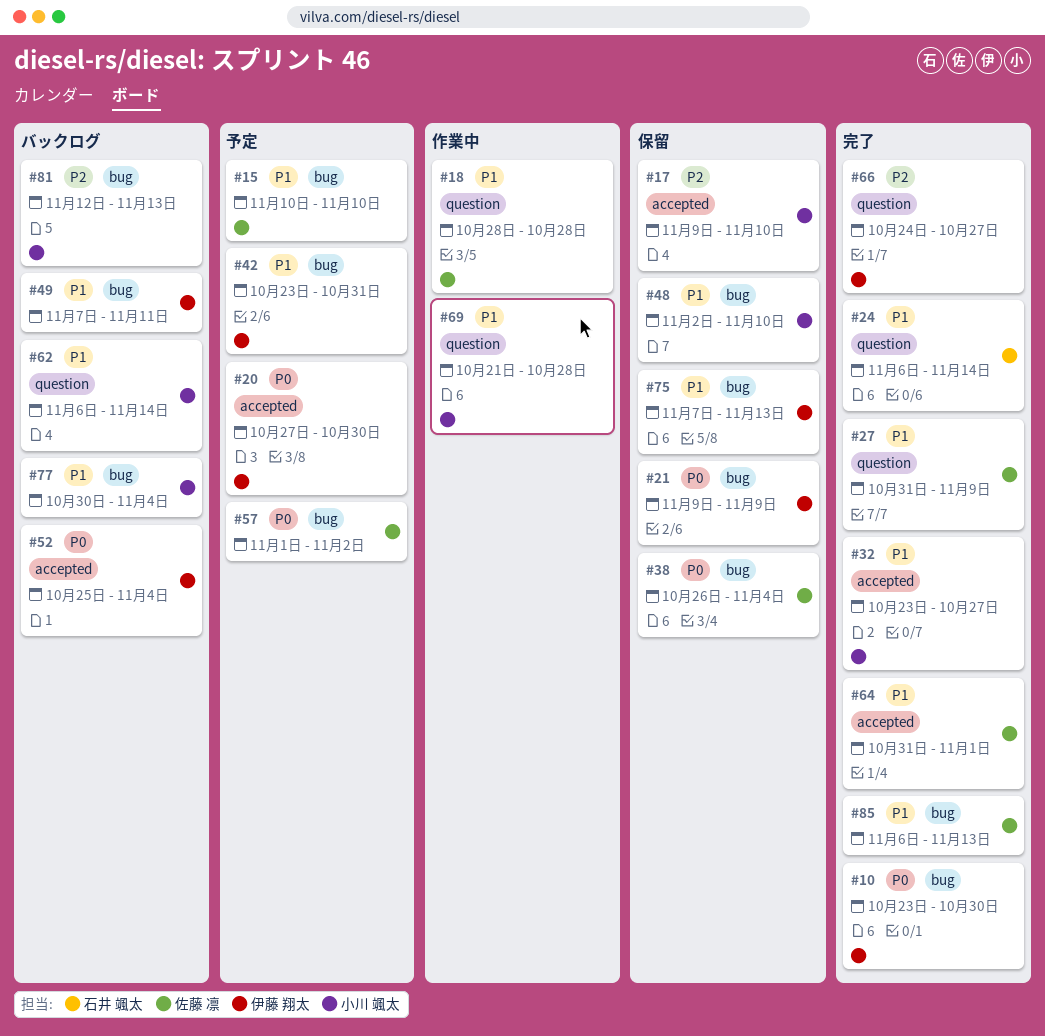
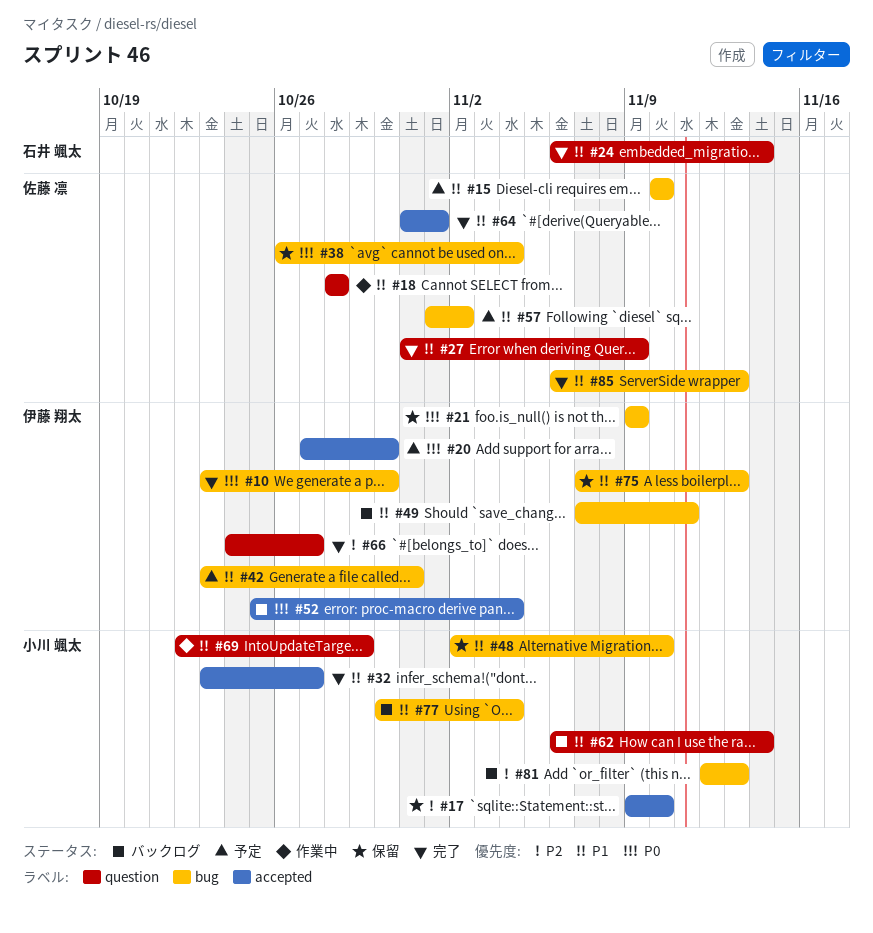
#57, priority: P0 -> P1
#69, start: Oct 21 -> Oct 22
#69, due: Oct 28 -> Oct 29

